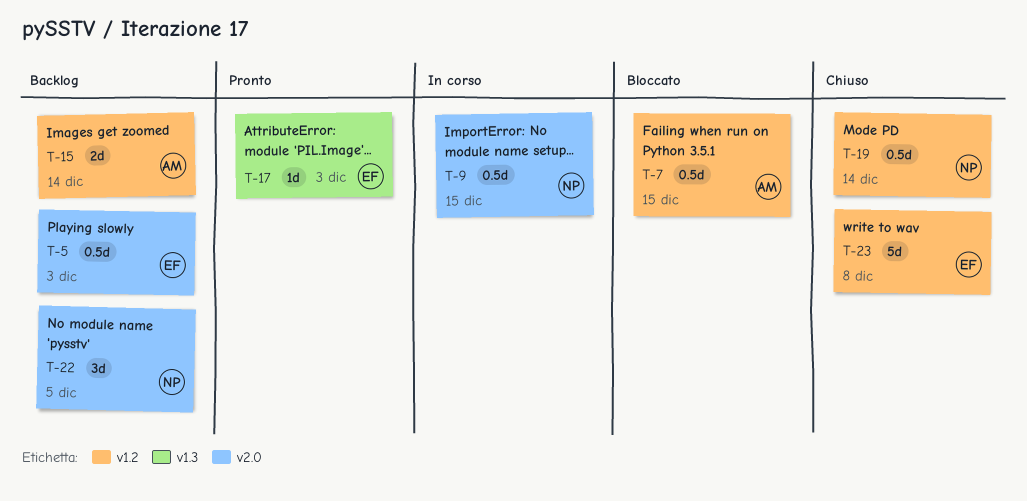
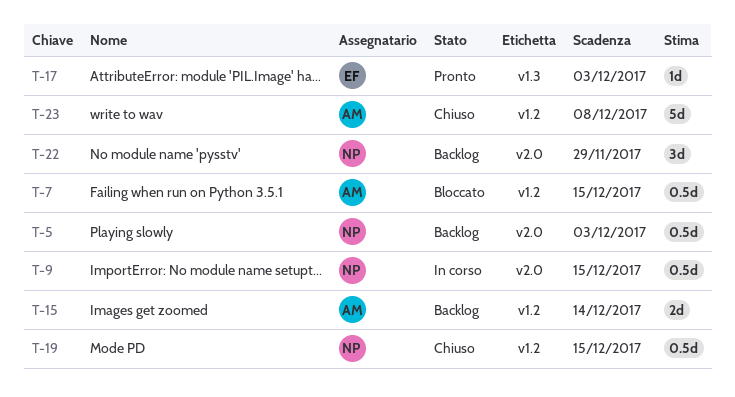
T-5, owner: EF -> NP
T-19, due: Dec 14 -> Dec 15
T-22, due: Dec 5 -> Nov 29
T-23, owner: EF -> AM

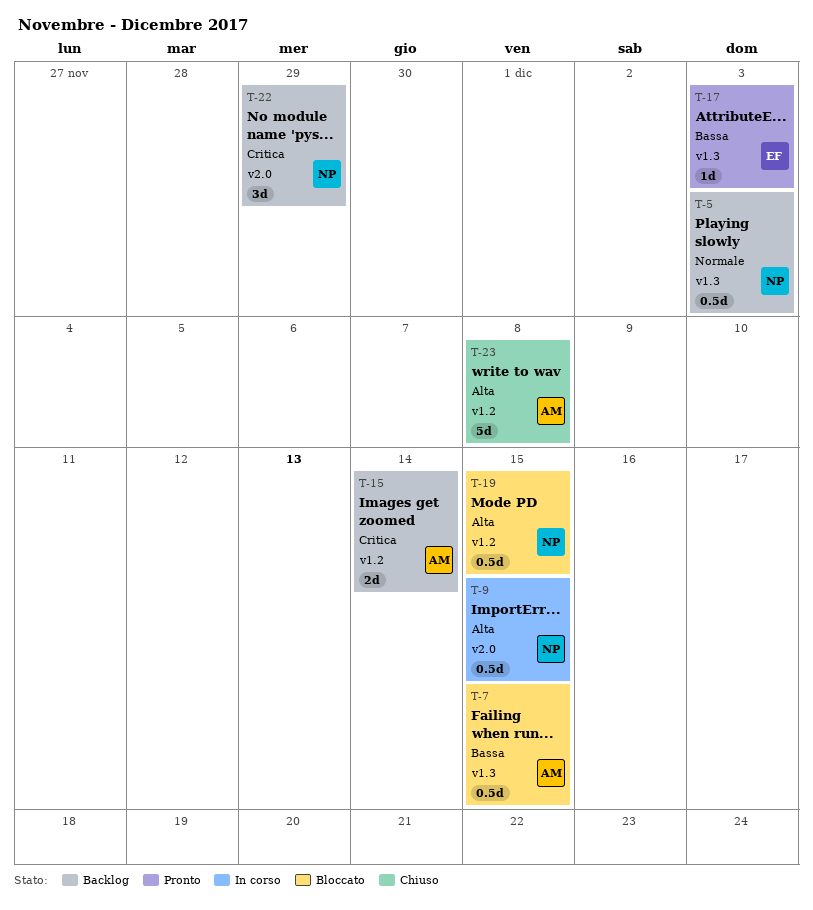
T-5, label: v2.0 -> v1.3
T-7, label: v1.2 -> v1.3
T-19, status: Chiuso -> Bloccato

